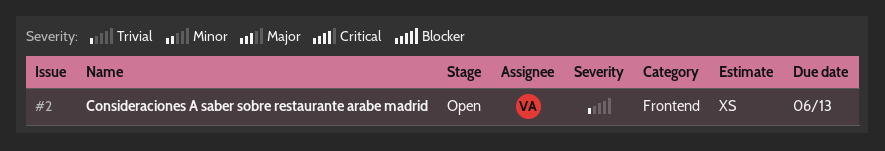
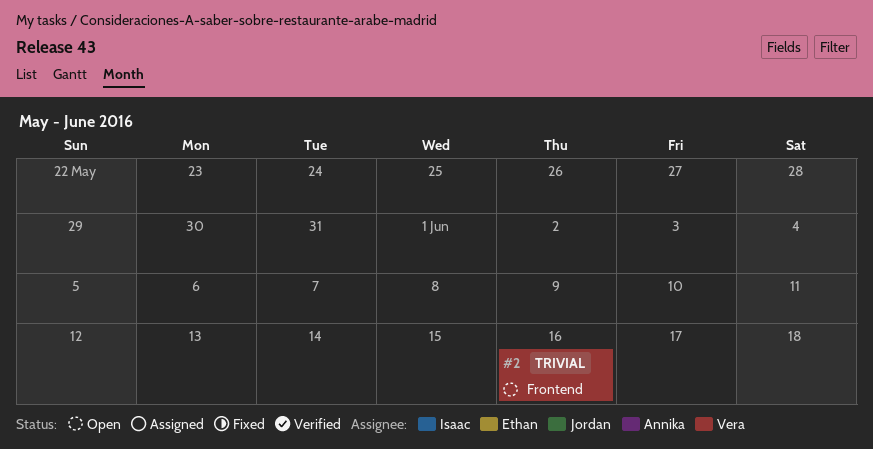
#2, due: Jun 13 -> Jun 16

